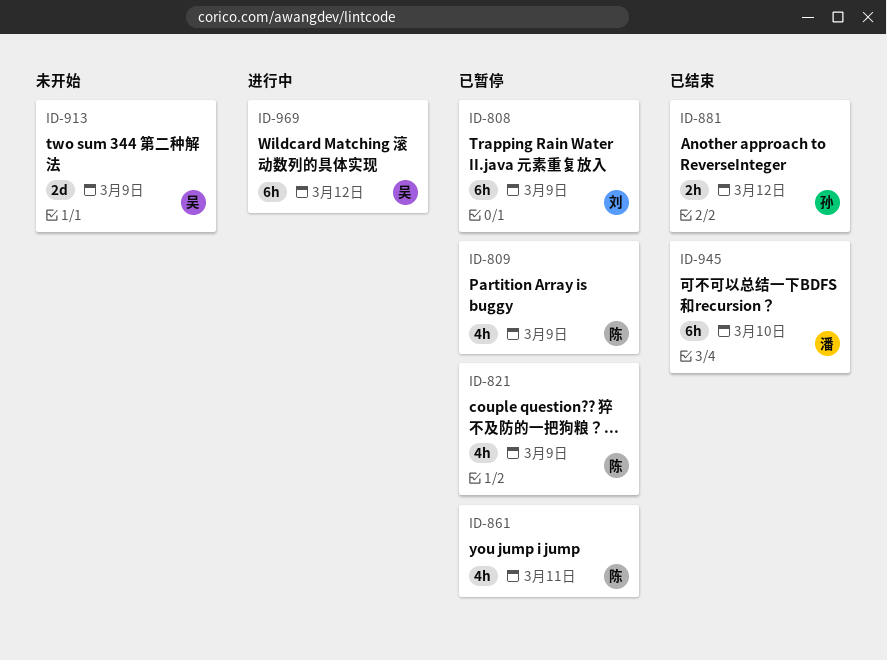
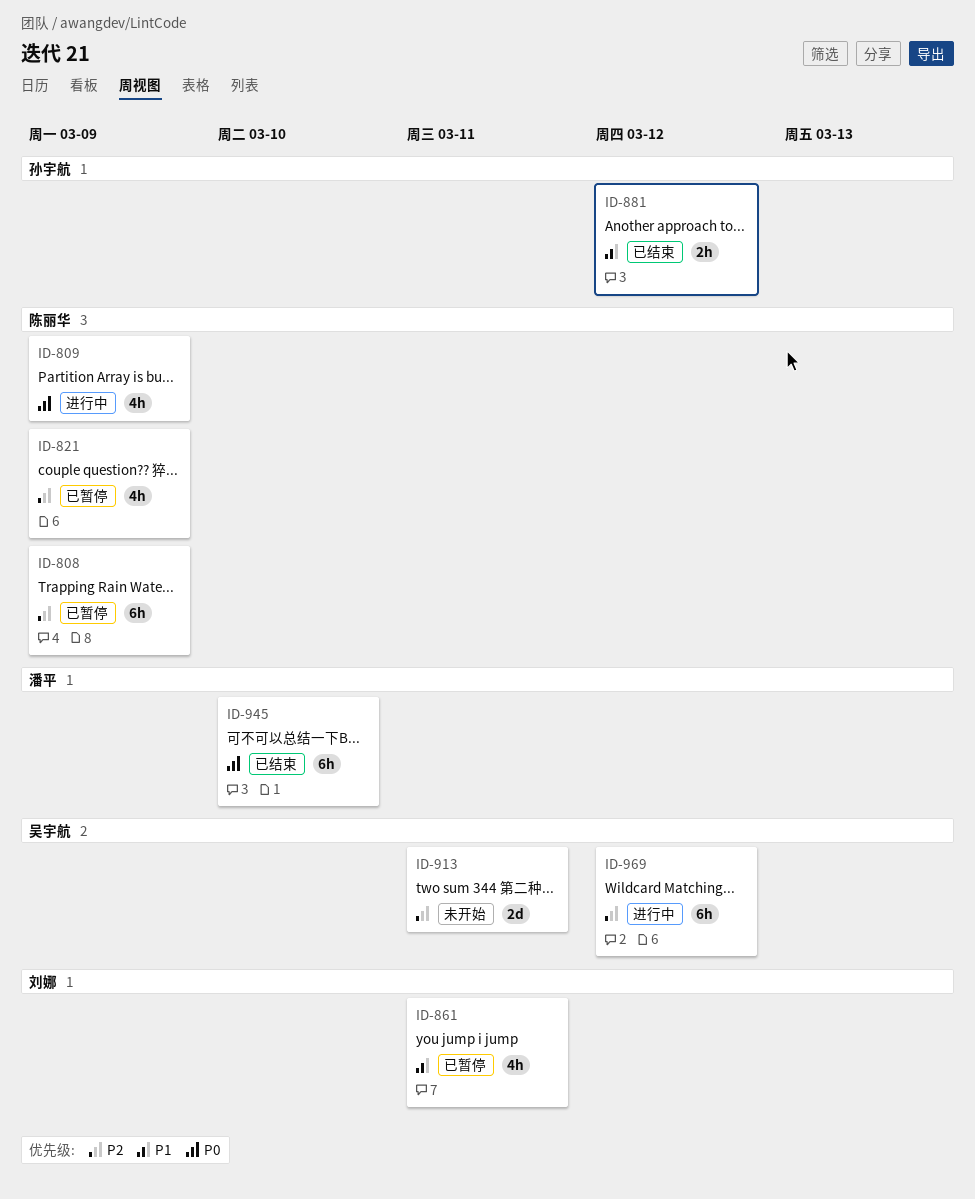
ID-808, owner: 刘娜 -> 陈丽华
ID-809, status: 已暂停 -> 进行中
ID-861, owner: 陈丽华 -> 刘娜
ID-913, due: Mar 9 -> Mar 11

